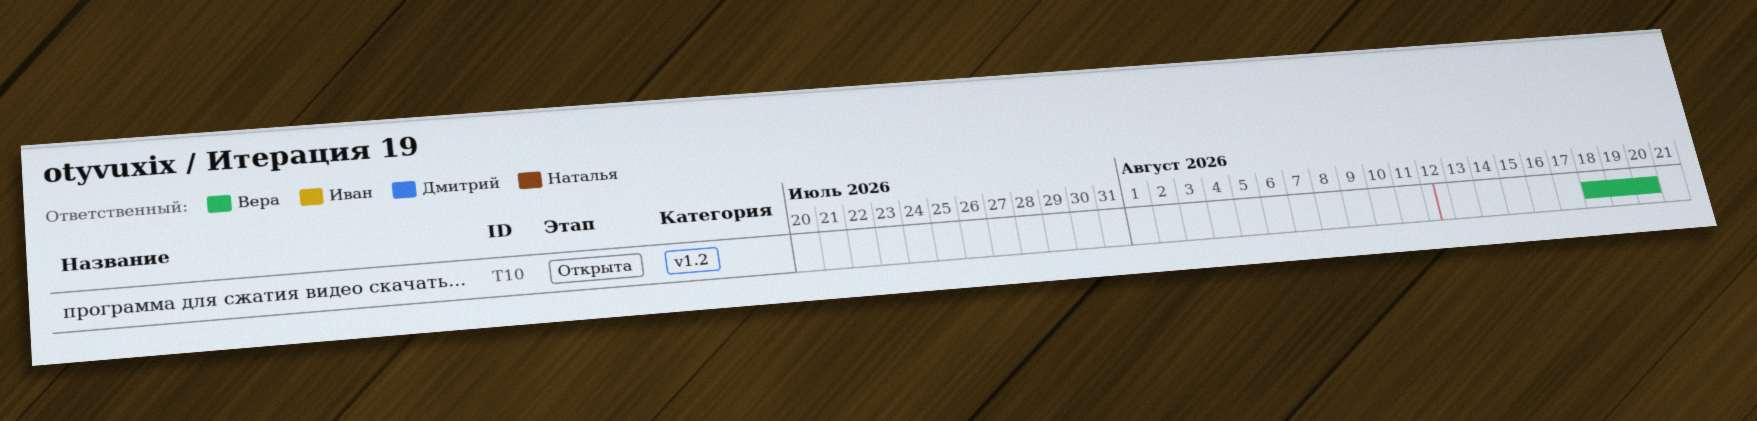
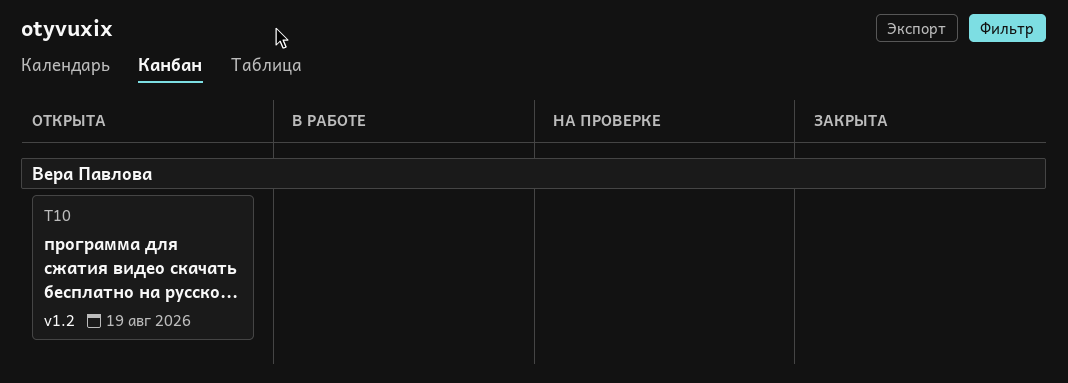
T10, due: Aug 20 -> Aug 19

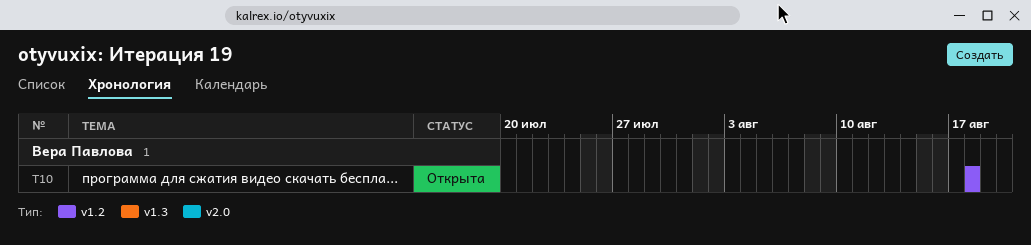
T10, due: Aug 19 -> Aug 18

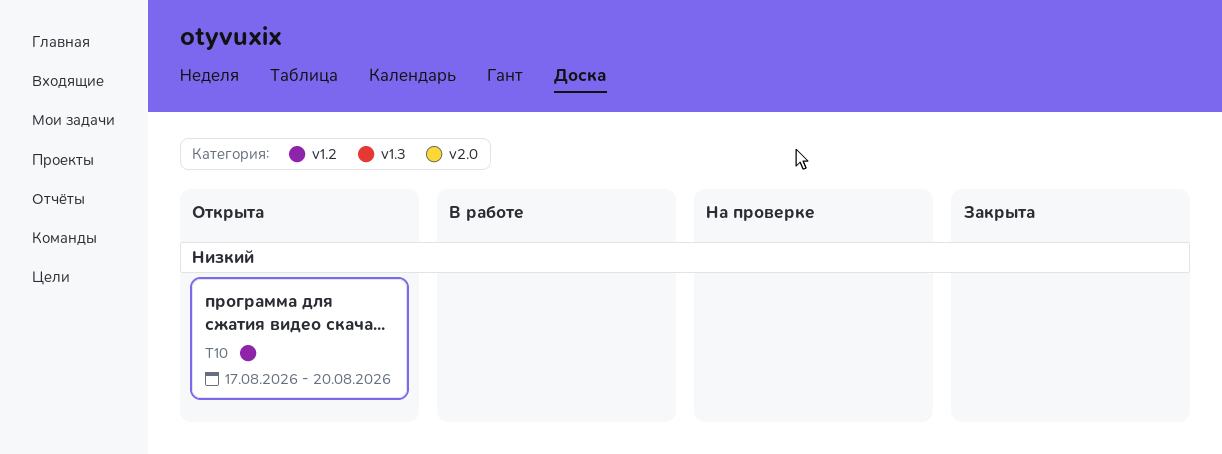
T10, start: Aug 18 -> Aug 17
T10, due: Aug 18 -> Aug 20

